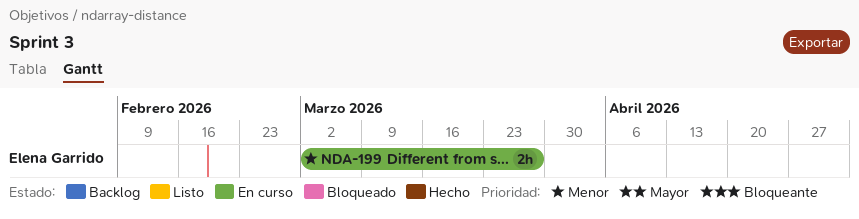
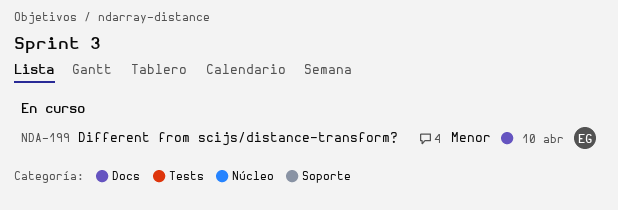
NDA-199, due: Mar 27 -> Apr 10

